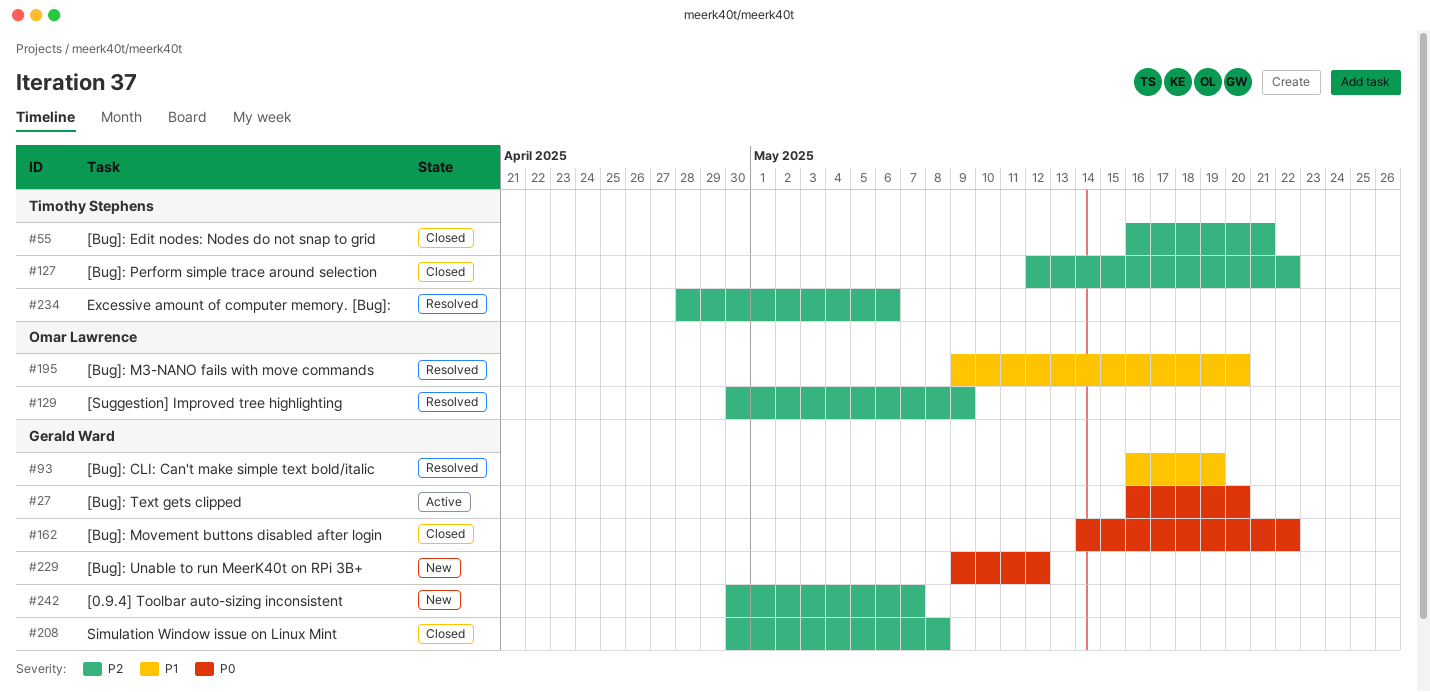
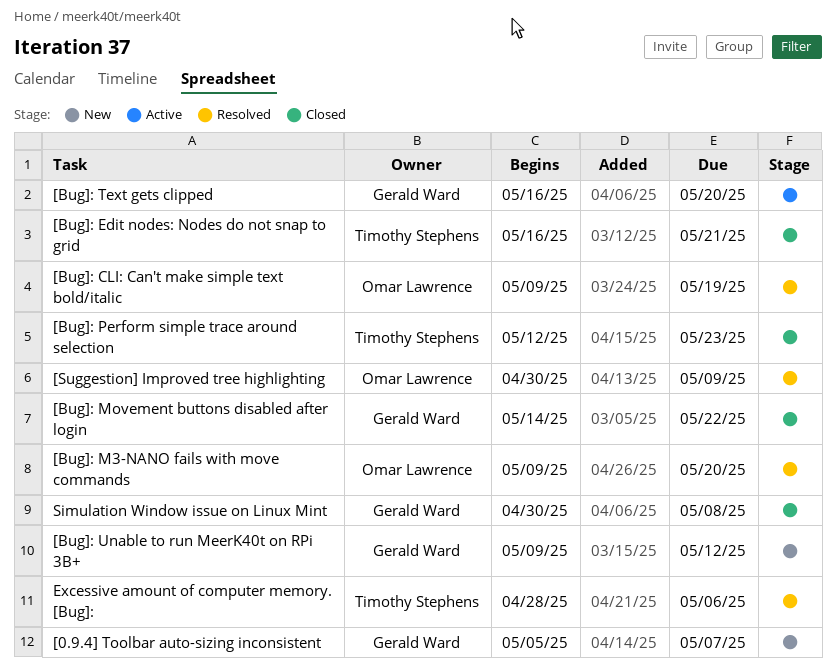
[0.9.4] Toolbar auto-sizing inconsistent, start: Apr 30 -> May 5
[Bug]: CLI: Can't make simple text bold/italic, owner: Gerald Ward -> Omar Lawrence
[Bug]: CLI: Can't make simple text bold/italic, start: May 16 -> May 9
[Bug]: Perform simple trace around selection, due: May 22 -> May 23

